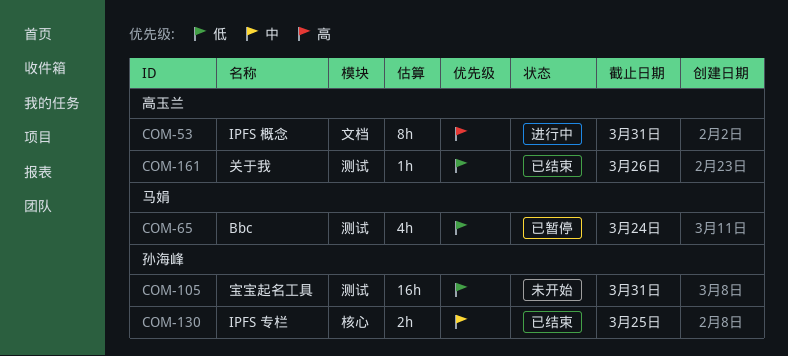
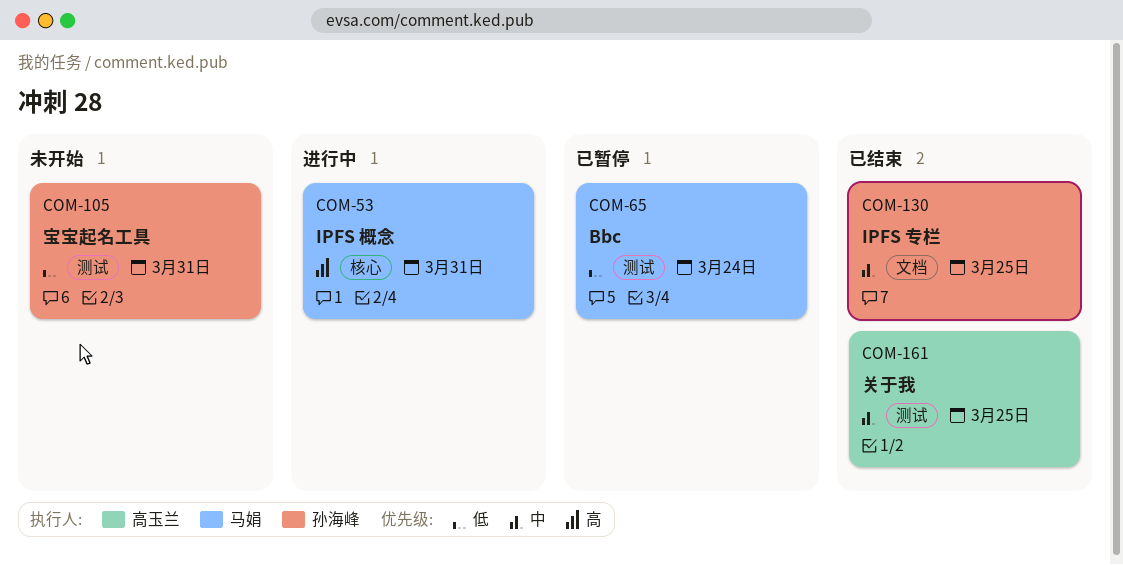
COM-53, owner: 高玉兰 -> 马娟
COM-53, label: 文档 -> 核心
COM-130, label: 核心 -> 文档
COM-161, priority: 低 -> 中
COM-161, due: Mar 26 -> Mar 25

